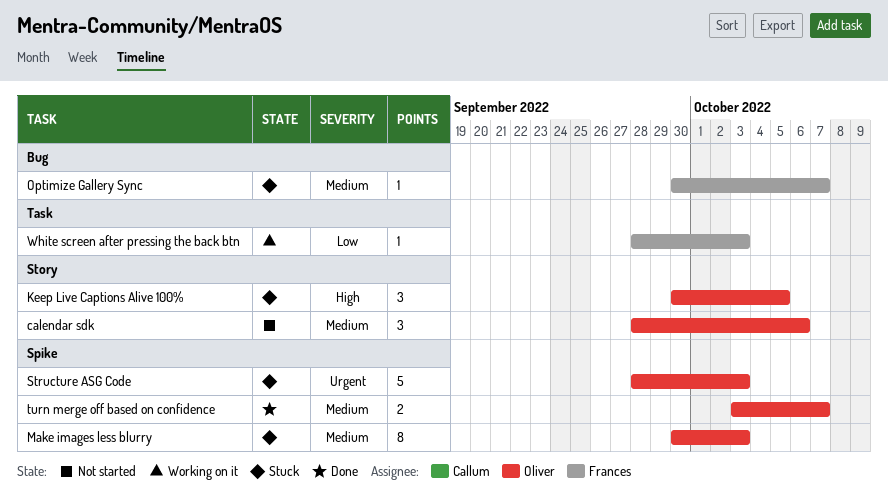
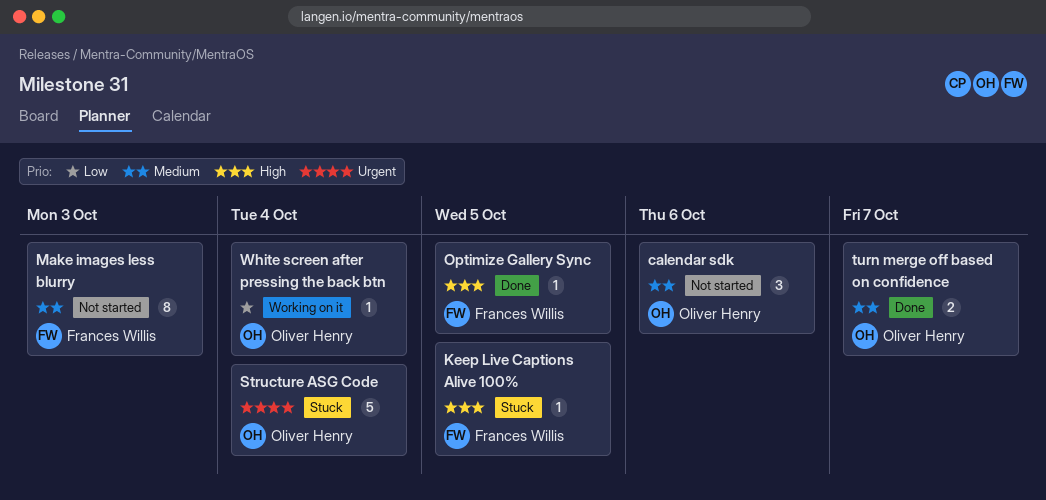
Keep Live Captions Alive 100%, owner: Oliver Henry -> Frances Willis
Keep Live Captions Alive 100%, estimate: 3 -> 1
Make images less blurry, status: Stuck -> Not started
Make images less blurry, owner: Oliver Henry -> Frances Willis
Optimize Gallery Sync, status: Stuck -> Done
Optimize Gallery Sync, priority: Medium -> High
Optimize Gallery Sync, due: Oct 7 -> Oct 5
Structure ASG Code, due: Oct 3 -> Oct 4
White screen after pressing the back btn, owner: Frances Willis -> Oliver Henry
White screen after pressing the back btn, due: Oct 3 -> Oct 4

